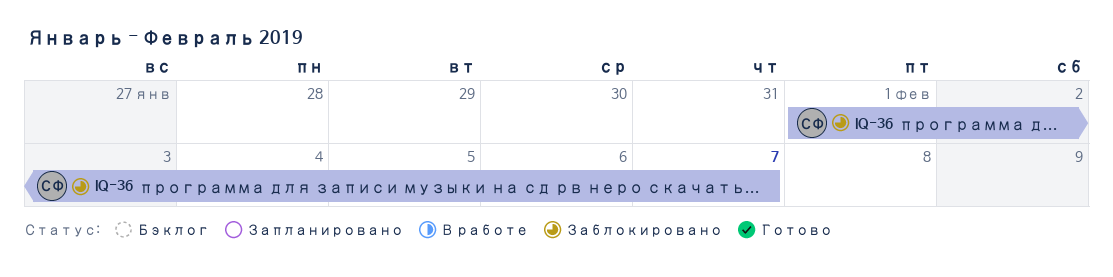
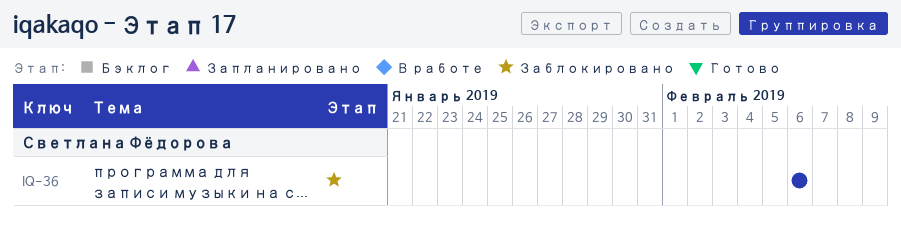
IQ-36, start: Feb 1 -> Feb 6
IQ-36, due: Feb 7 -> Feb 6

